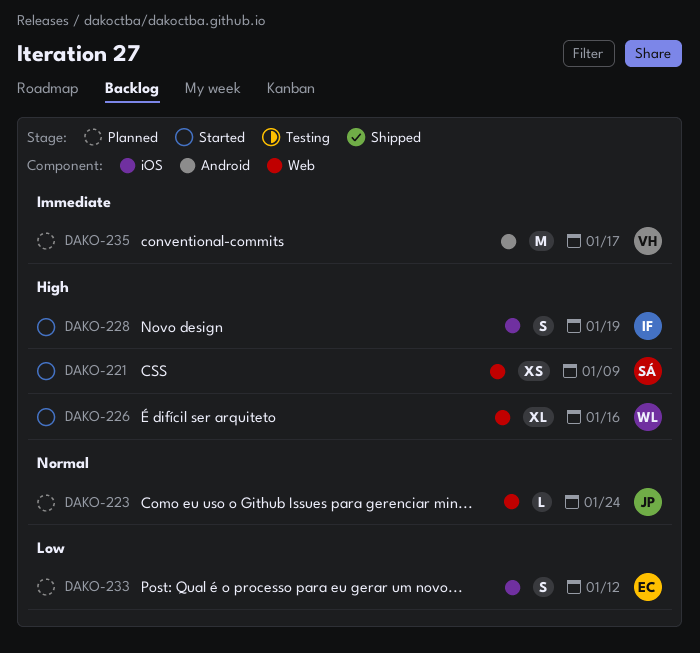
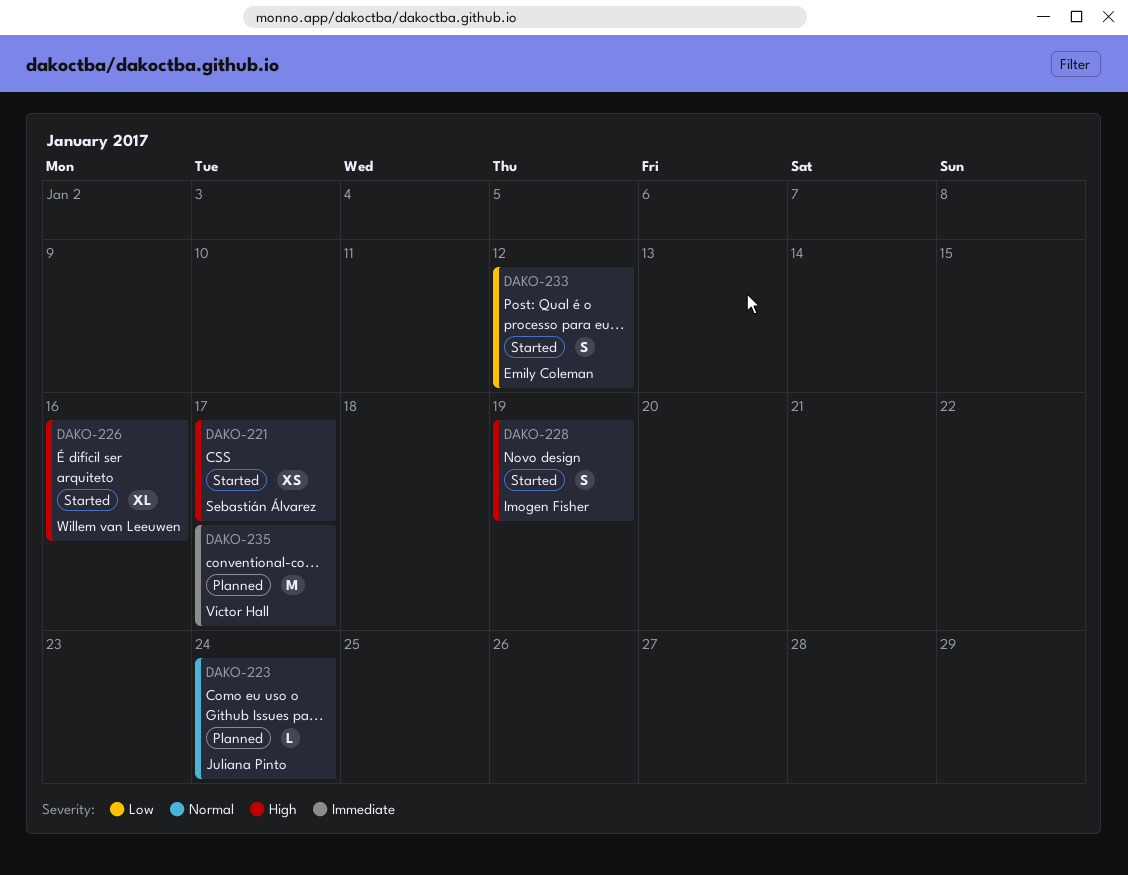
DAKO-221, due: Jan 9 -> Jan 17
DAKO-233, status: Planned -> Started

